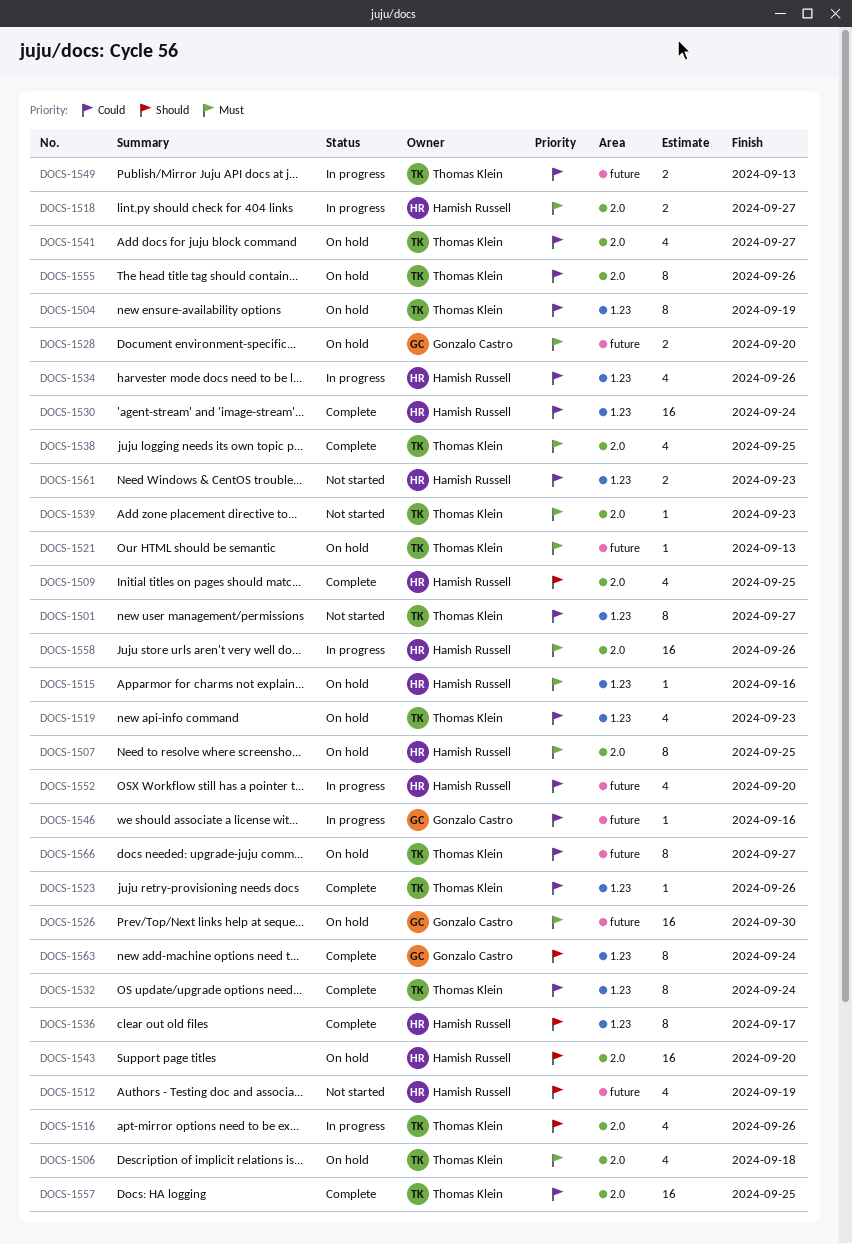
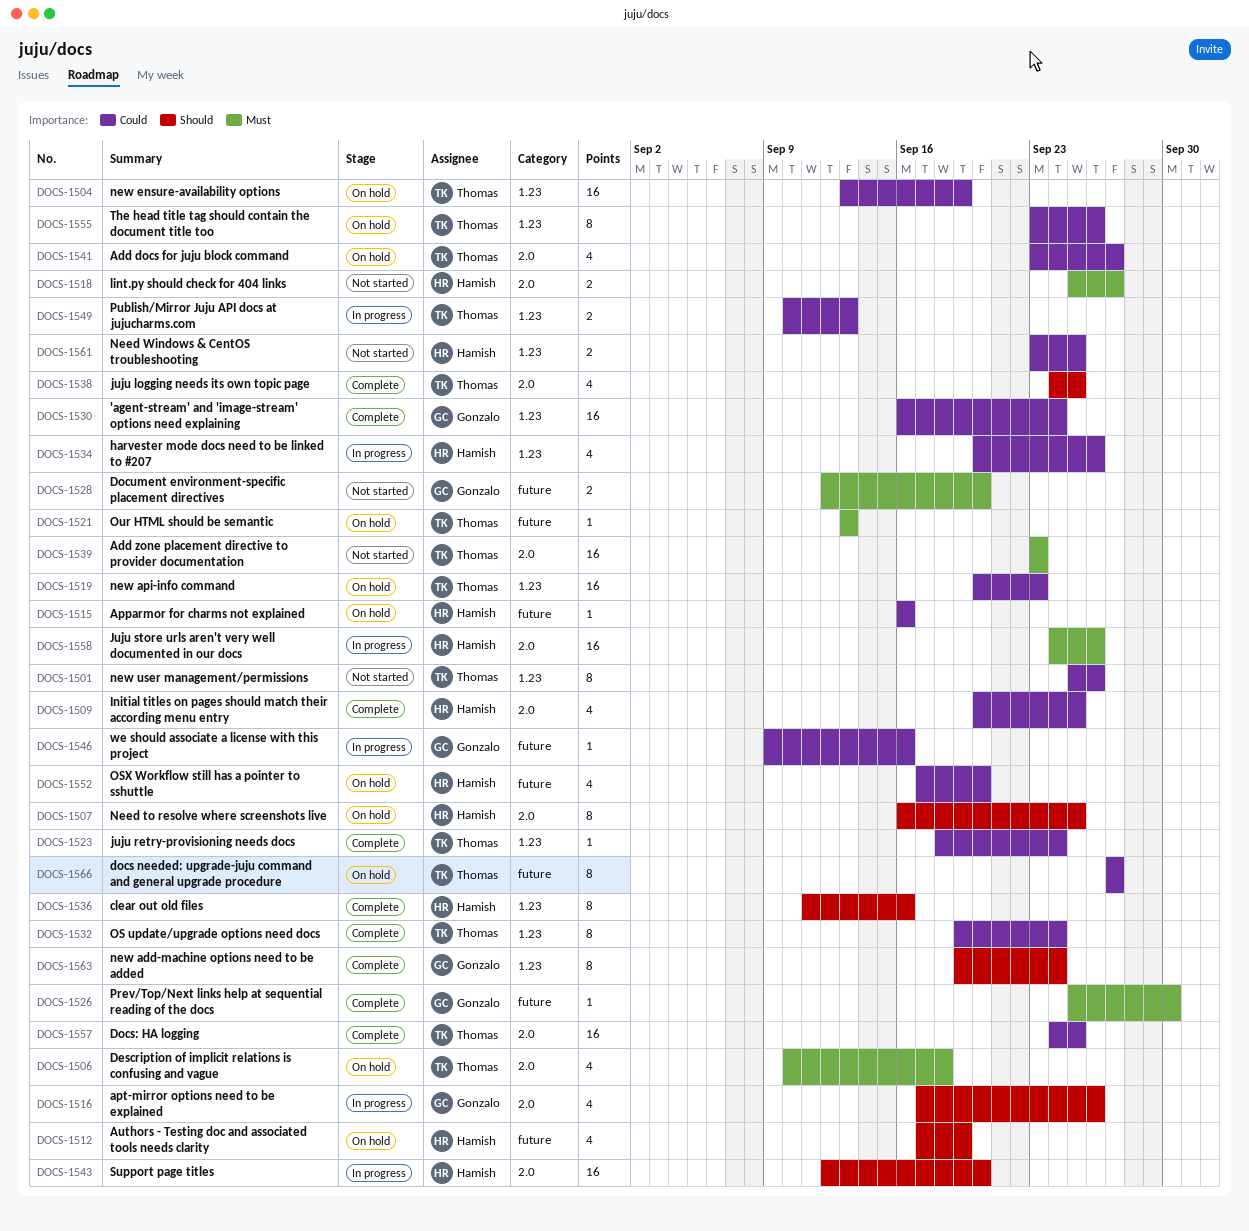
DOCS-1501, due: Sep 27 -> Sep 26
DOCS-1504, estimate: 8 -> 16
DOCS-1507, priority: Must -> Should
DOCS-1509, priority: Should -> Could
DOCS-1512, status: Not started -> On hold
DOCS-1515, priority: Must -> Could
DOCS-1515, label: 1.23 -> future
DOCS-1516, owner: Thomas Klein -> Gonzalo Castro
DOCS-1518, status: In progress -> Not started
DOCS-1519, estimate: 4 -> 16
DOCS-1523, due: Sep 26 -> Sep 24
DOCS-1526, status: On hold -> Complete
DOCS-1526, estimate: 16 -> 1
DOCS-1528, status: On hold -> Not started
DOCS-1530, owner: Hamish Russell -> Gonzalo Castro
DOCS-1536, due: Sep 17 -> Sep 16
DOCS-1538, priority: Must -> Should
DOCS-1539, estimate: 1 -> 16
DOCS-1543, status: On hold -> In progress
DOCS-1549, label: future -> 1.23
DOCS-1552, status: In progress -> On hold
DOCS-1555, label: 2.0 -> 1.23
DOCS-1561, due: Sep 23 -> Sep 25

